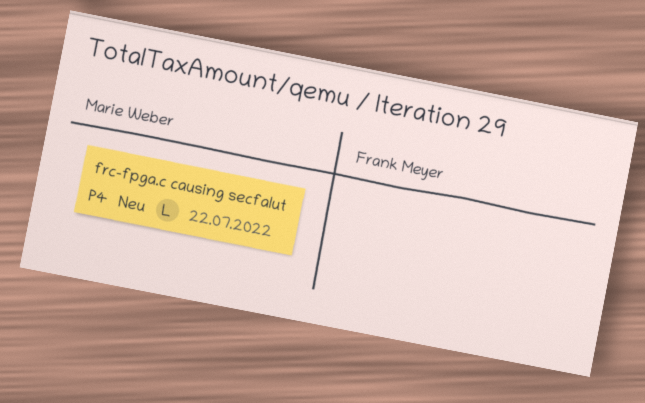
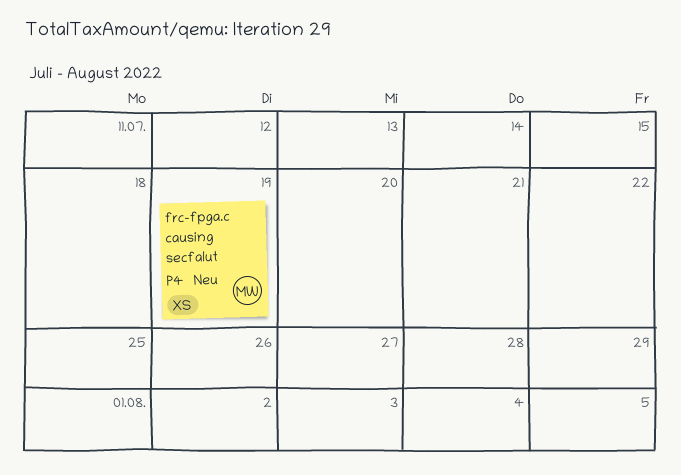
frc-fpga.c causing secfalut, estimate: L -> XS
frc-fpga.c causing secfalut, due: Jul 22 -> Jul 19

